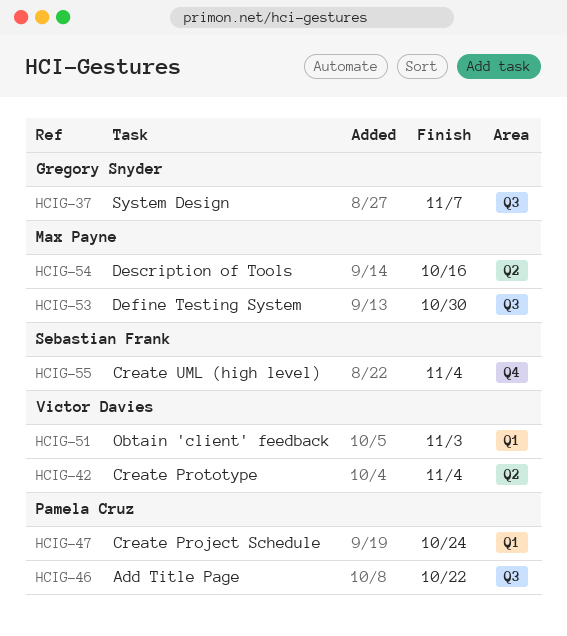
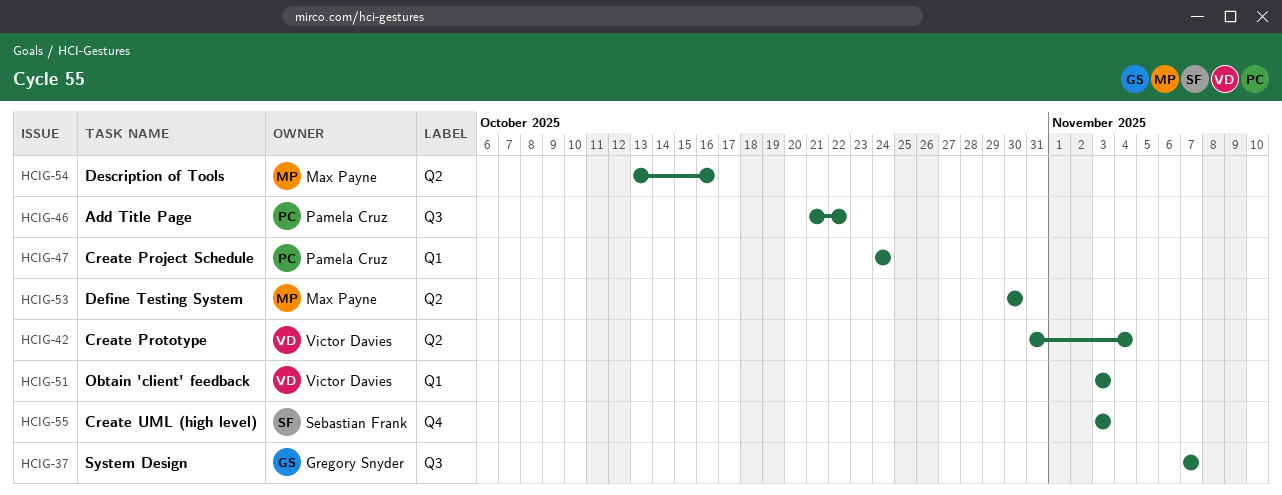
HCIG-53, label: Q3 -> Q2
HCIG-55, due: Nov 4 -> Nov 3

